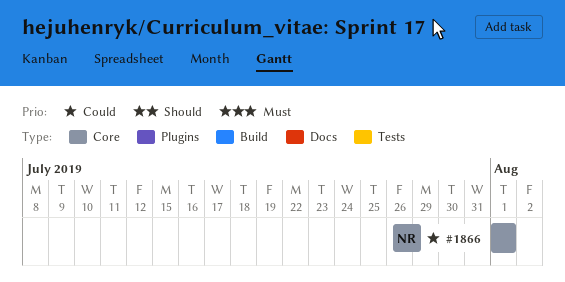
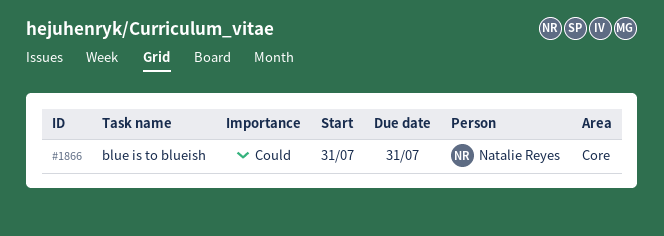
#1866, start: Aug 1 -> Jul 31
#1866, due: Aug 1 -> Jul 31

